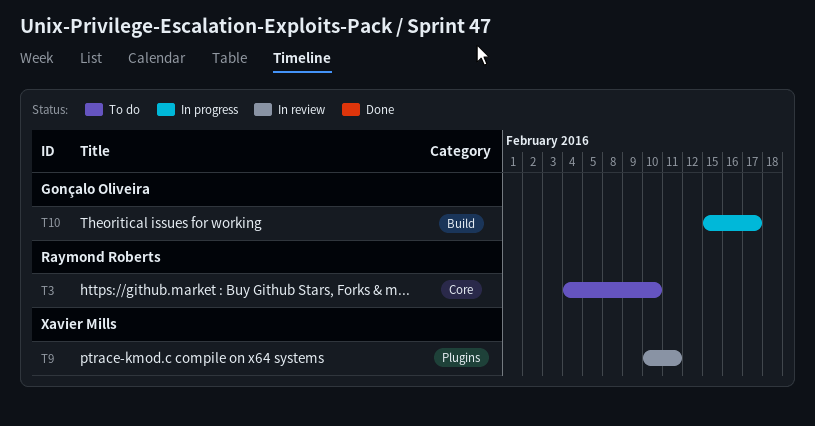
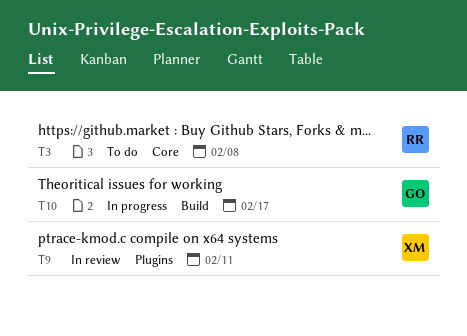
T3, due: Feb 10 -> Feb 8

